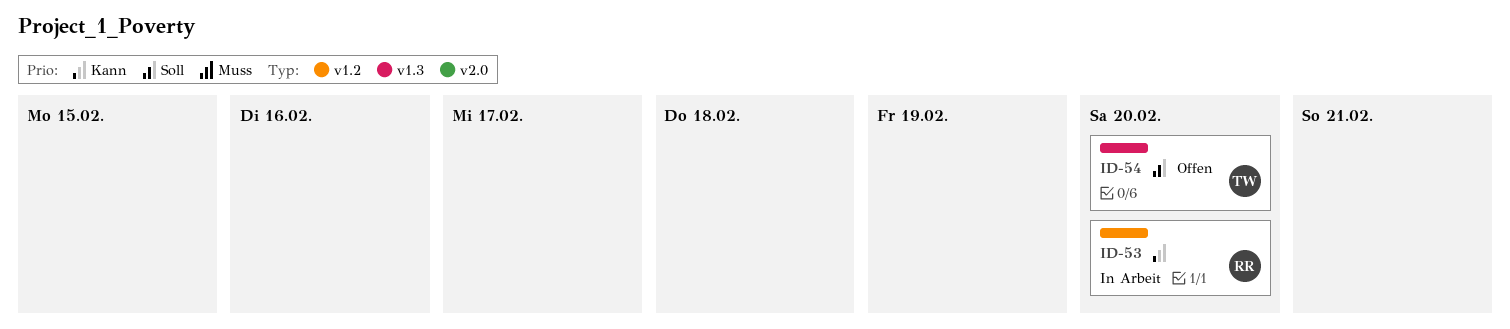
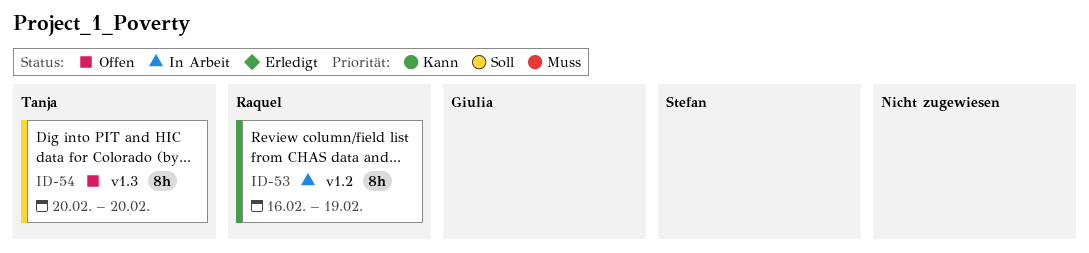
ID-53, due: Feb 20 -> Feb 19

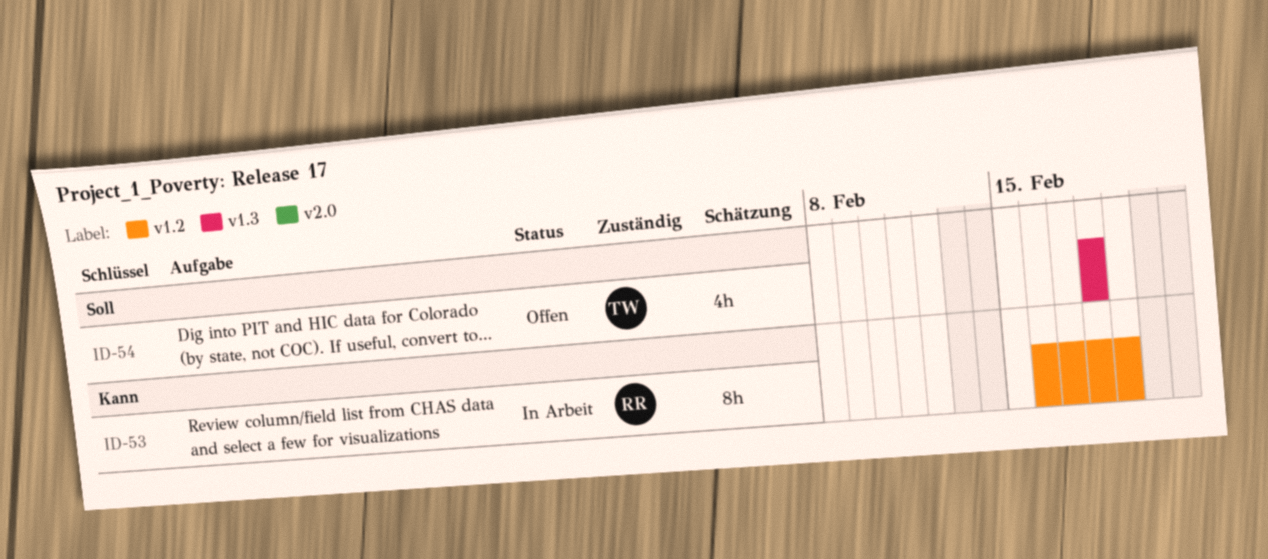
ID-54, estimate: 8h -> 4h
ID-54, start: Feb 20 -> Feb 18
ID-54, due: Feb 20 -> Feb 18

